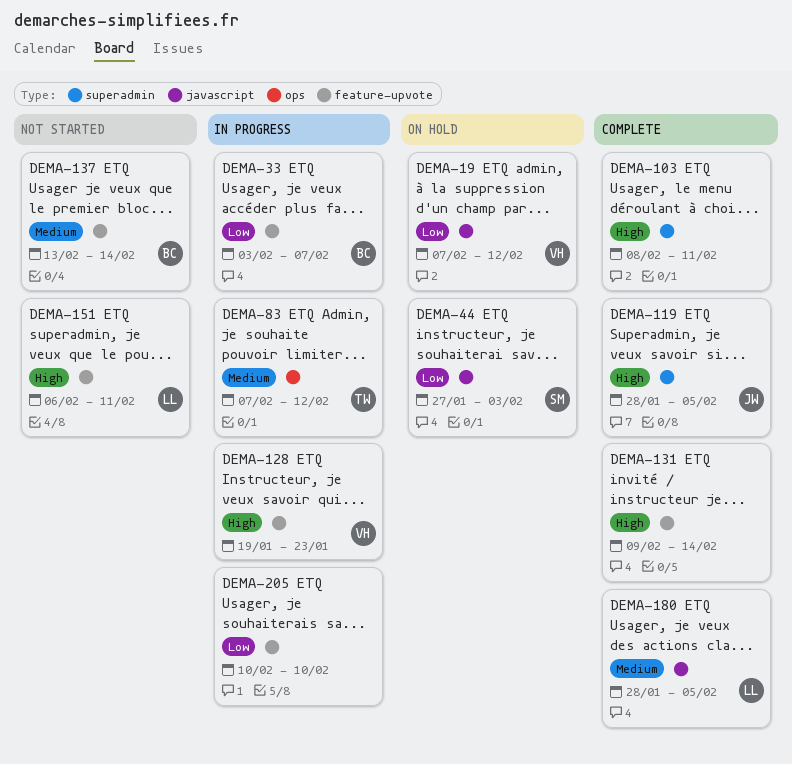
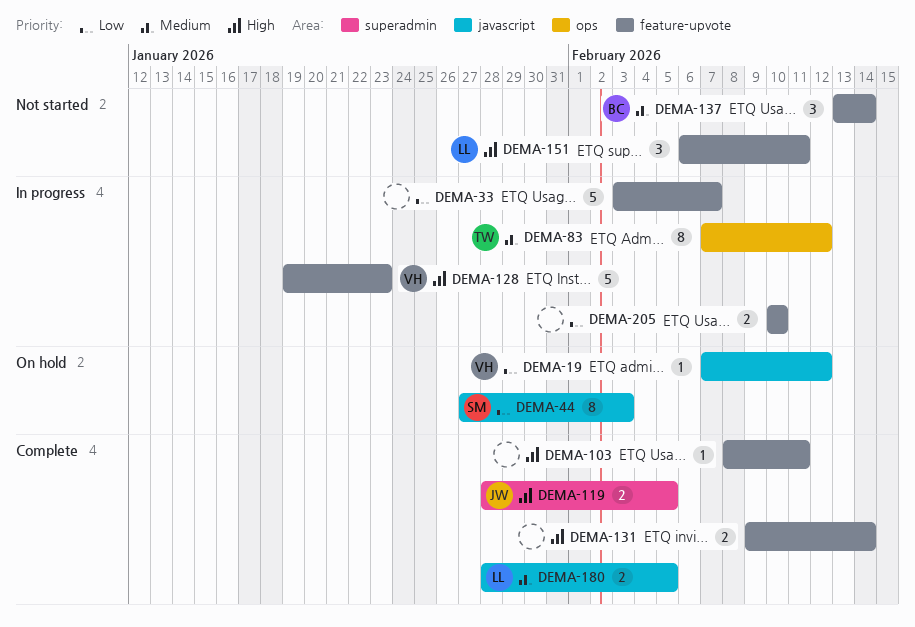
DEMA-33, owner: BC -> none
DEMA-103, label: superadmin -> feature-upvote

